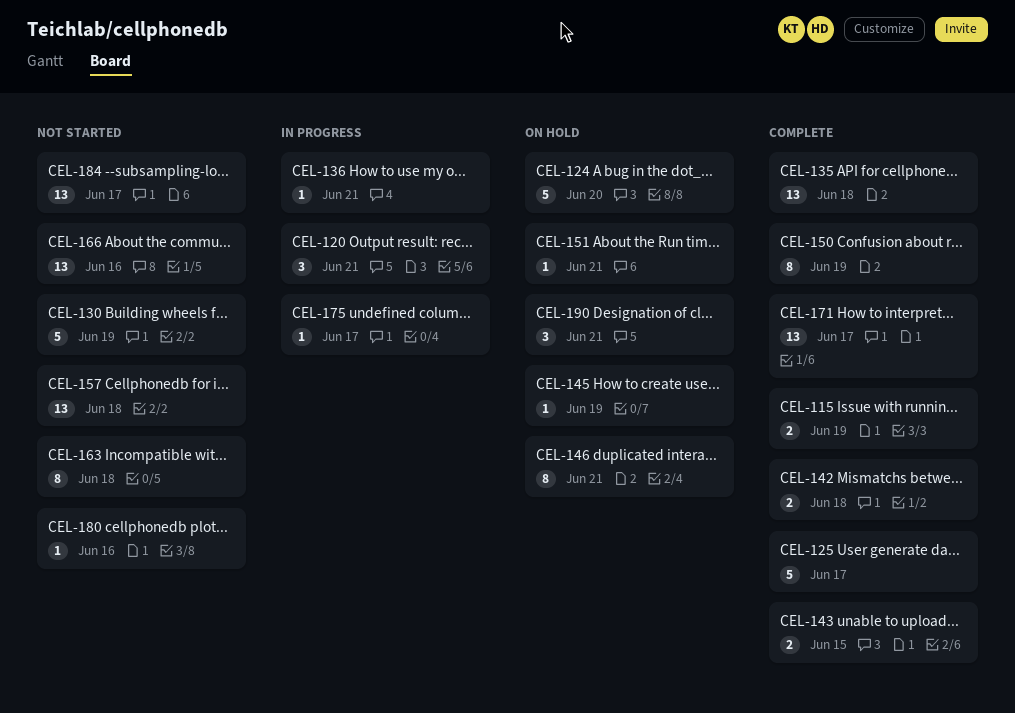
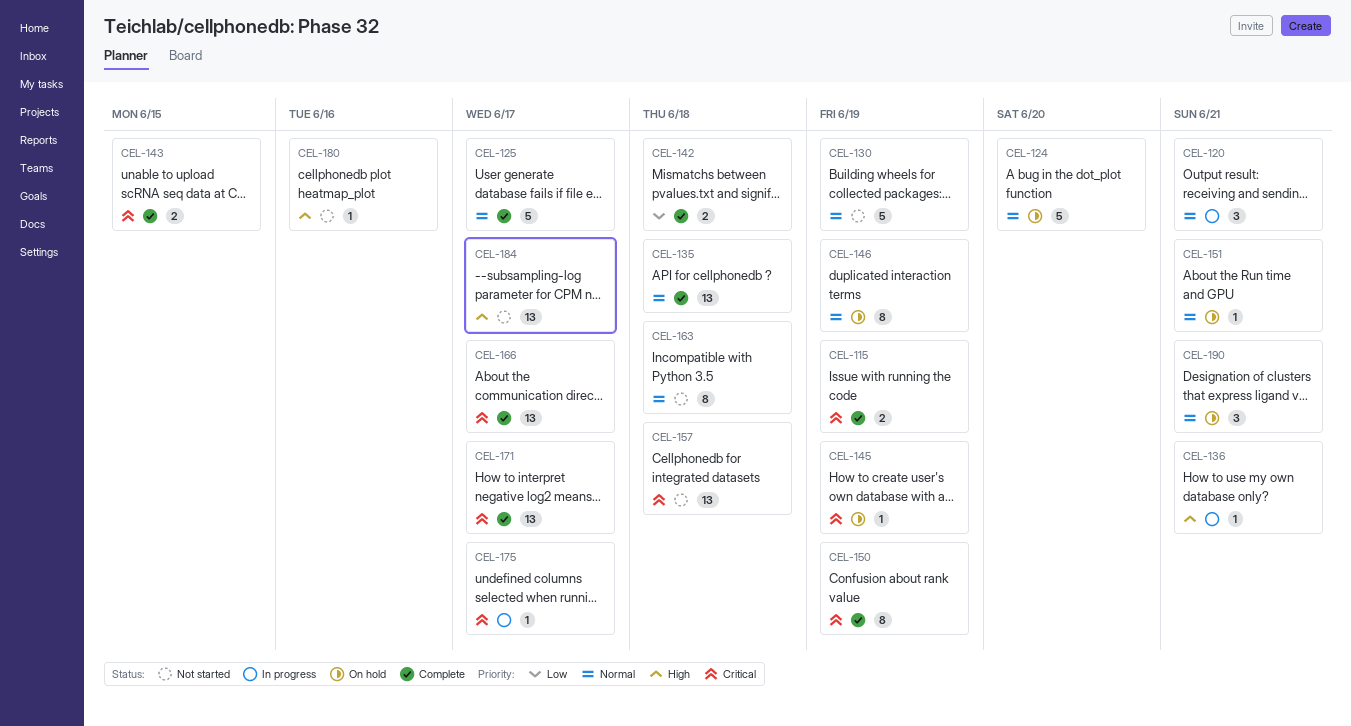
CEL-146, due: Jun 21 -> Jun 19
CEL-166, status: Not started -> Complete
CEL-166, due: Jun 16 -> Jun 17

